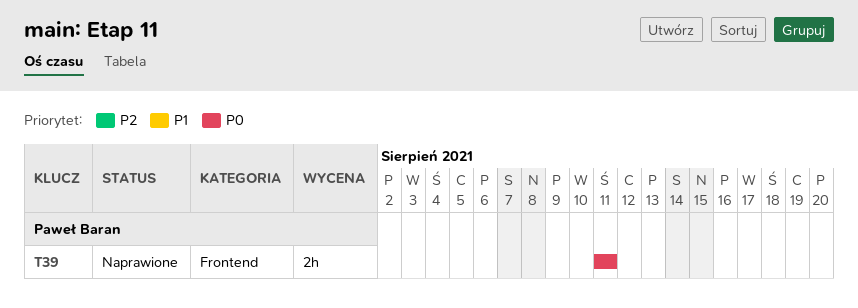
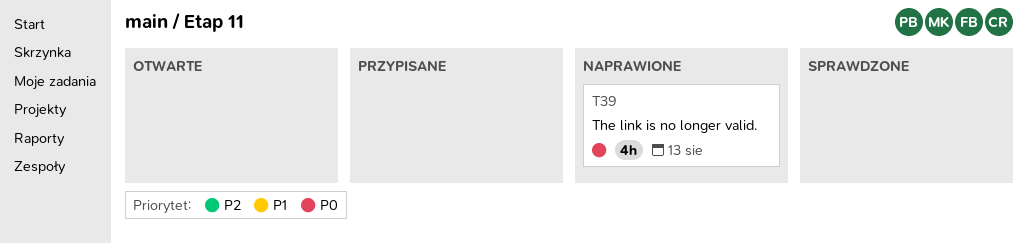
T39, estimate: 2h -> 4h
T39, due: Aug 11 -> Aug 13

